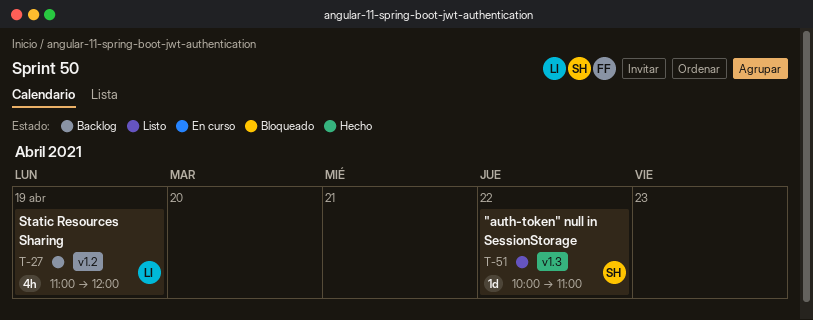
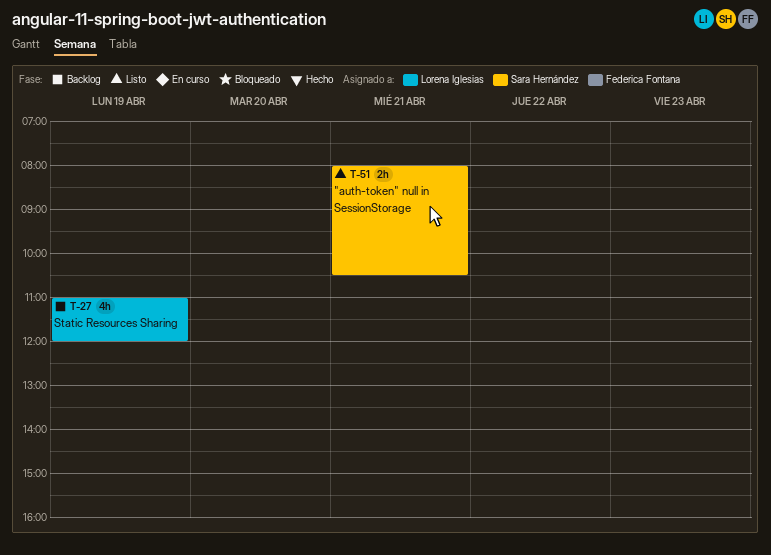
T-51, estimate: 1d -> 2h
T-51, day: Apr 22 -> Apr 21
T-51, begins: 10:00 -> 08:00
T-51, ends: 11:00 -> 10:30

